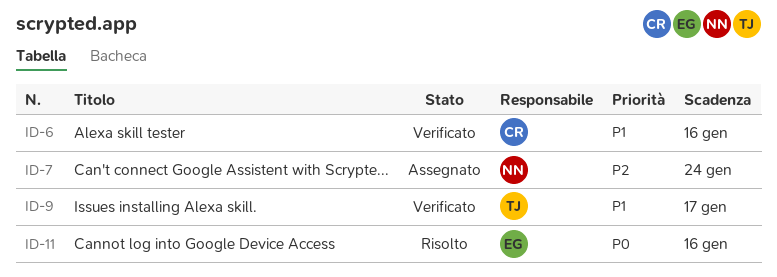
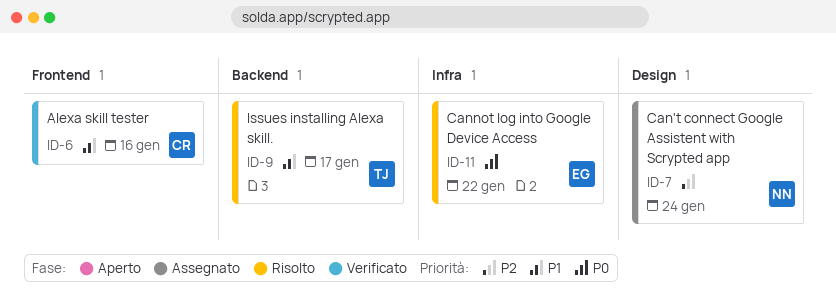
ID-9, status: Verificato -> Risolto
ID-11, due: Jan 16 -> Jan 22

